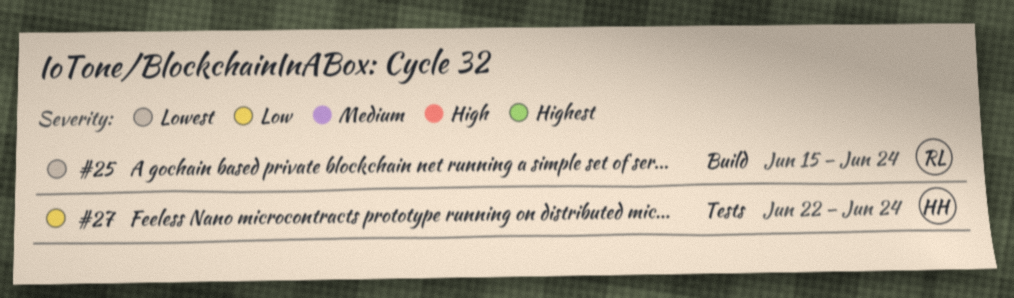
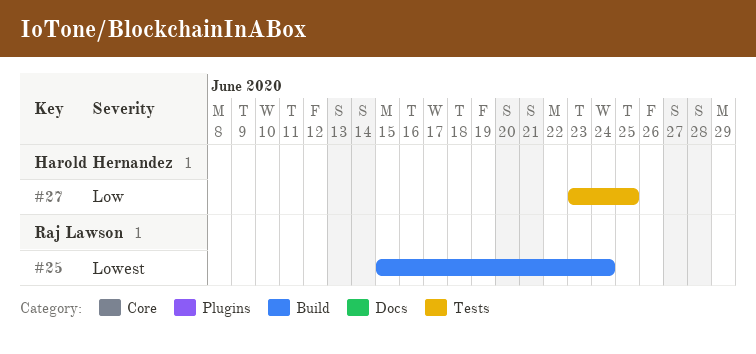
#27, start: Jun 22 -> Jun 23
#27, due: Jun 24 -> Jun 25

